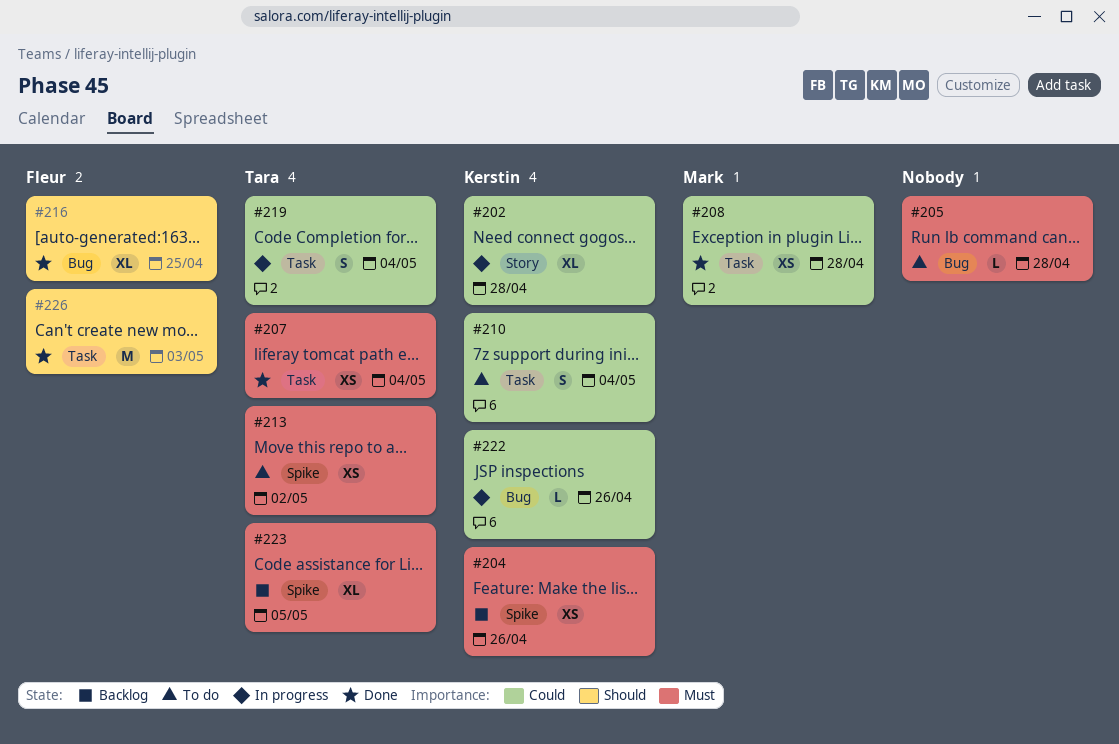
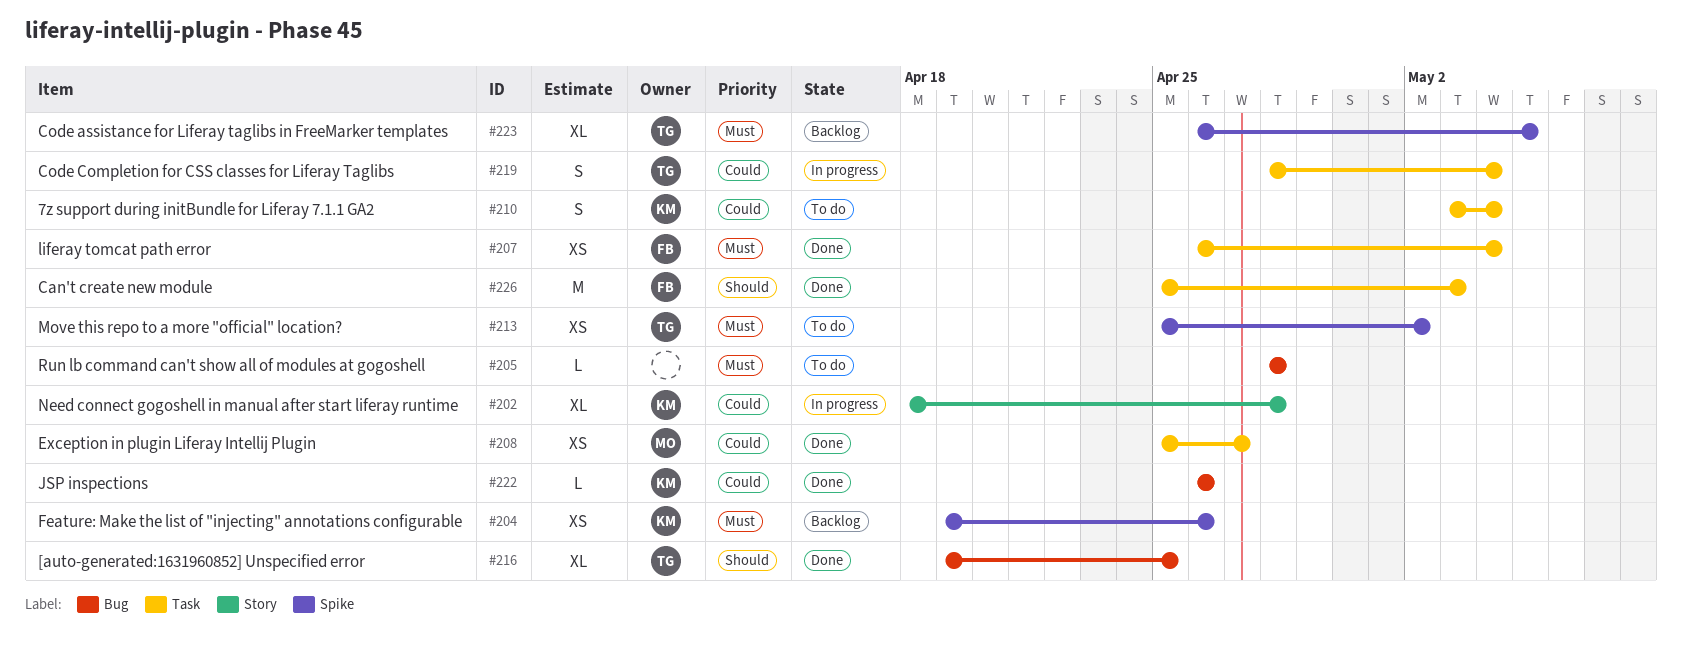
#207, owner: Tara -> Fleur
#208, due: Apr 28 -> Apr 27
#216, owner: Fleur -> Tara
#222, status: In progress -> Done

